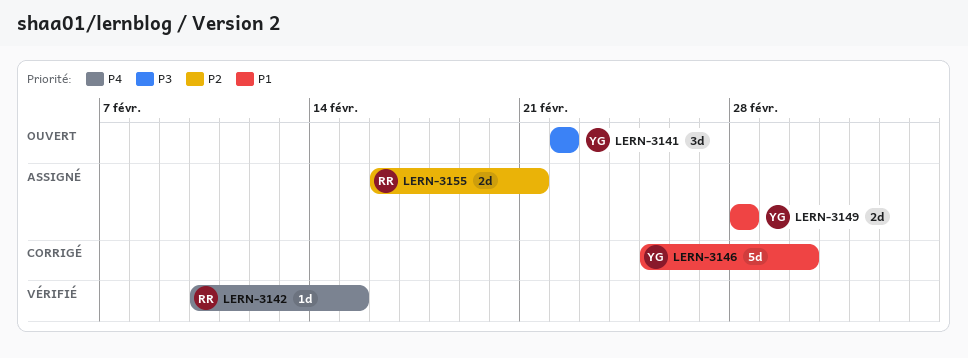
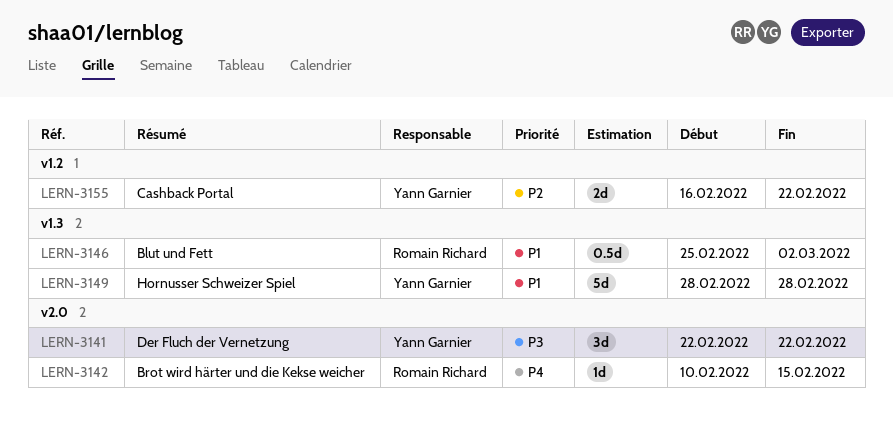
LERN-3146, owner: Yann Garnier -> Romain Richard
LERN-3146, estimate: 5d -> 0.5d
LERN-3149, estimate: 2d -> 5d
LERN-3155, owner: Romain Richard -> Yann Garnier
LERN-3155, due: Feb 21 -> Feb 22

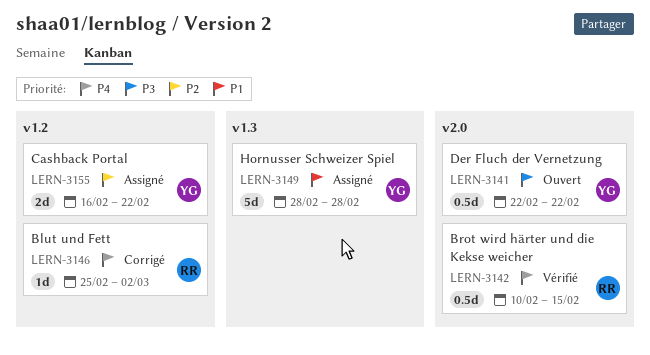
LERN-3141, estimate: 3d -> 0.5d
LERN-3142, estimate: 1d -> 0.5d
LERN-3146, priority: P1 -> P4
LERN-3146, label: v1.3 -> v1.2
LERN-3146, estimate: 0.5d -> 1d

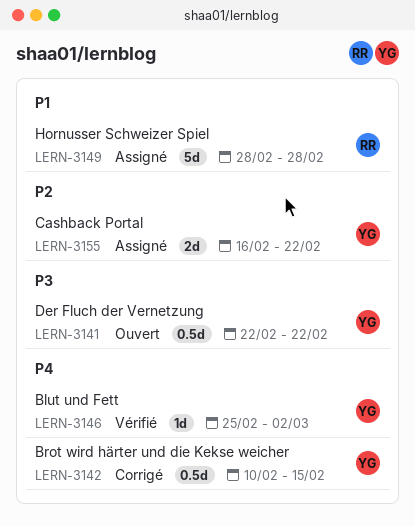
LERN-3142, status: Vérifié -> Corrigé
LERN-3142, owner: RR -> YG
LERN-3146, status: Corrigé -> Vérifié
LERN-3146, owner: RR -> YG
LERN-3149, owner: YG -> RR

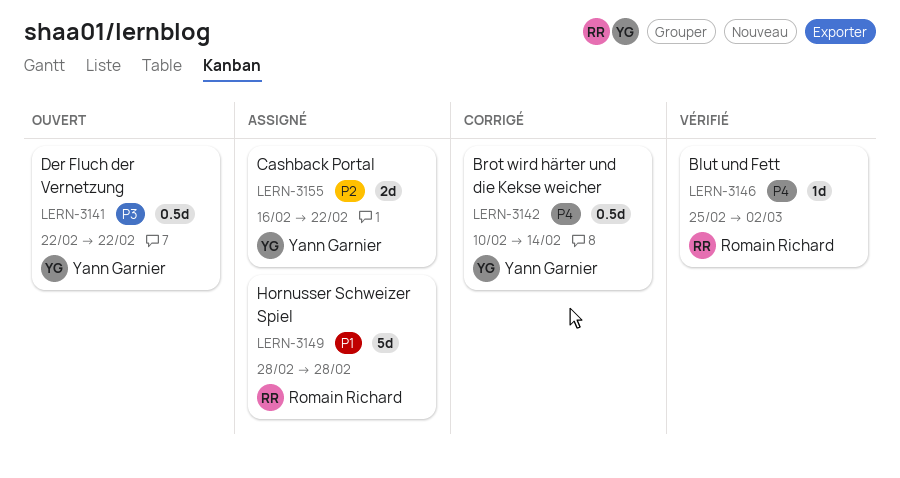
LERN-3142, due: Feb 15 -> Feb 14
LERN-3146, owner: Yann Garnier -> Romain Richard

